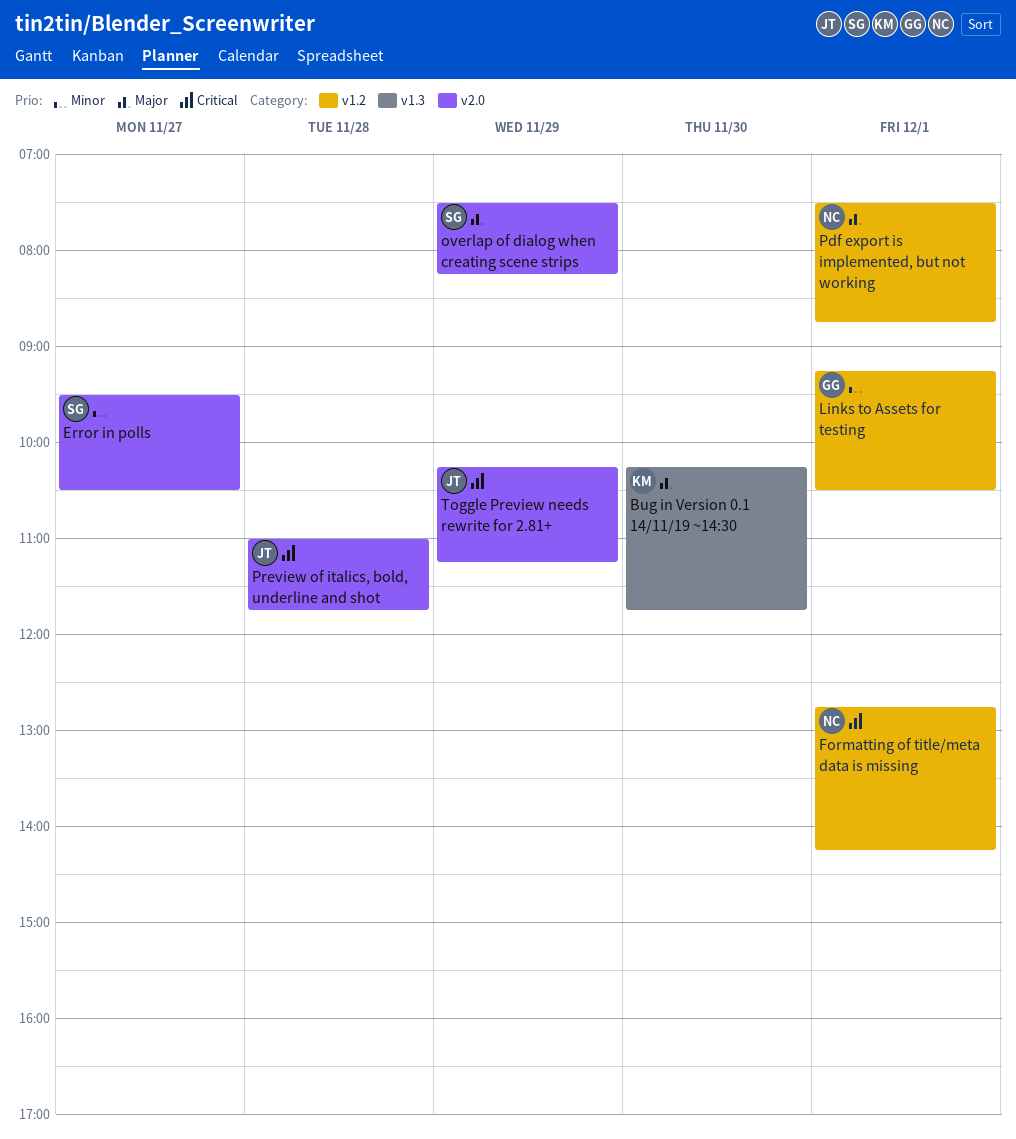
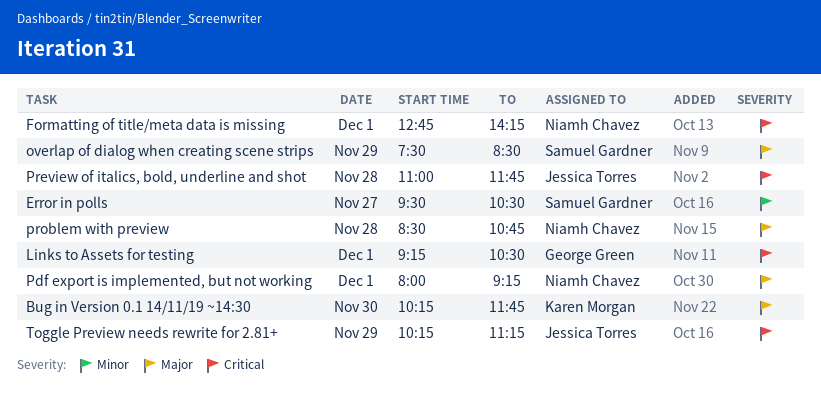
Links to Assets for testing, priority: Minor -> Critical
overlap of dialog when creating scene strips, ends: 08:15 -> 08:30
Pdf export is implemented, but not working, begins: 07:30 -> 08:00
Pdf export is implemented, but not working, ends: 08:45 -> 09:15
problem with preview: none -> present

